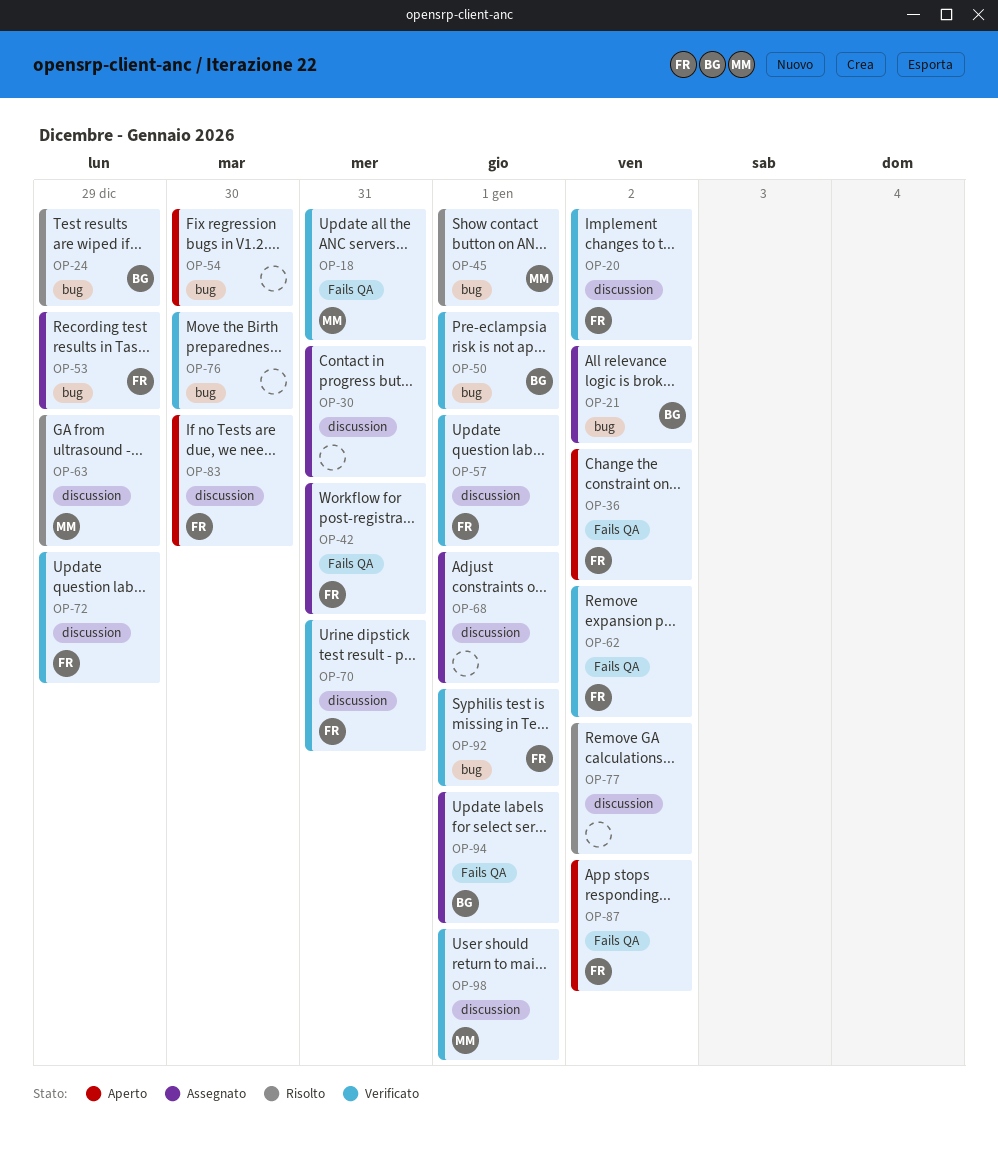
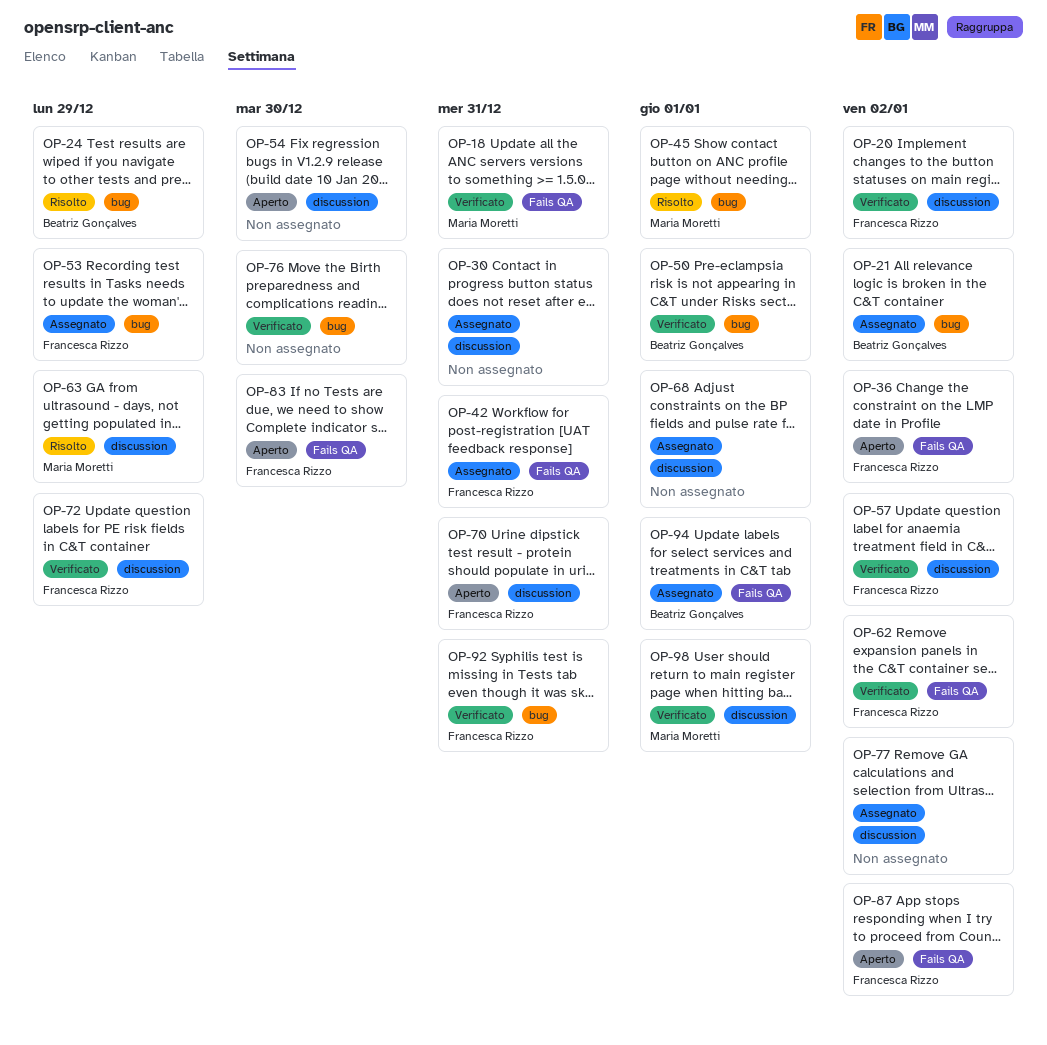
OP-54, label: bug -> discussion
OP-57, due: Jan 1 -> Jan 2
OP-70, status: Verificato -> Aperto
OP-77, status: Risolto -> Assegnato
OP-83, label: discussion -> Fails QA
OP-92, due: Jan 1 -> Dec 31

